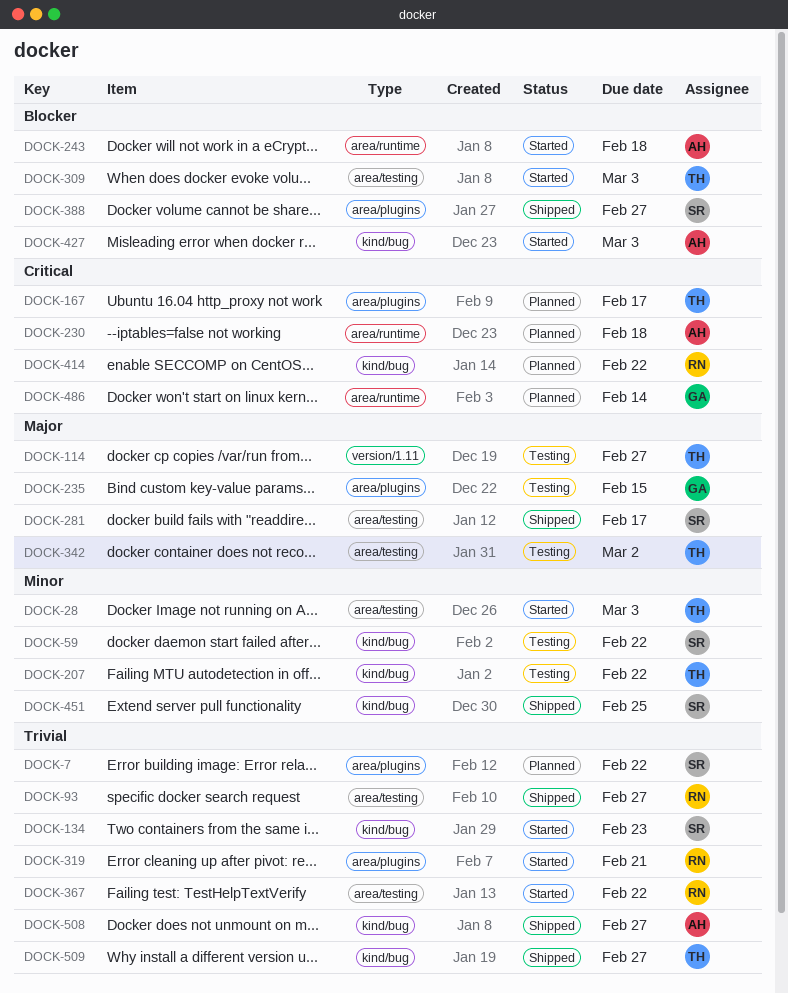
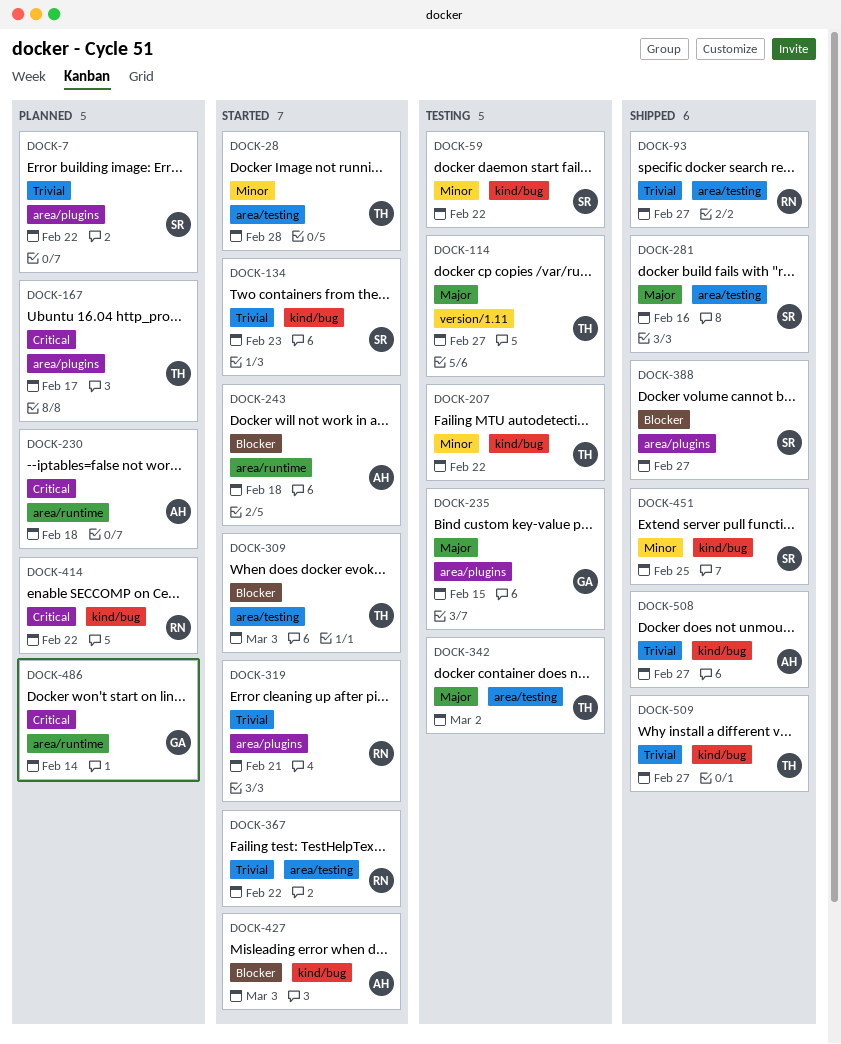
DOCK-28, due: Mar 3 -> Feb 28
DOCK-281, due: Feb 17 -> Feb 16

